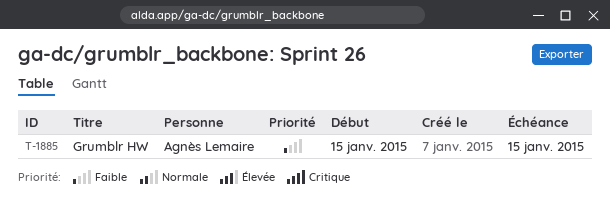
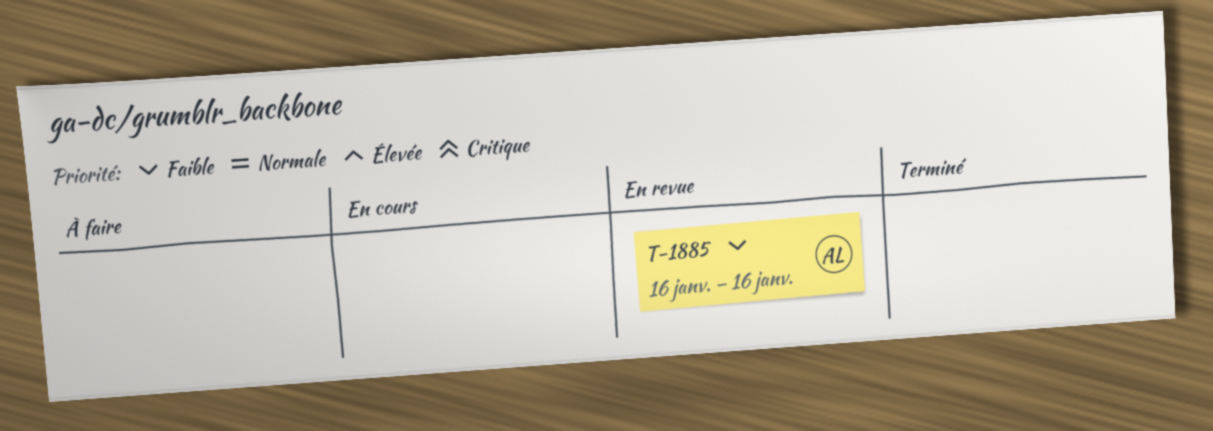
T-1885, start: Jan 15 -> Jan 16
T-1885, due: Jan 15 -> Jan 16

